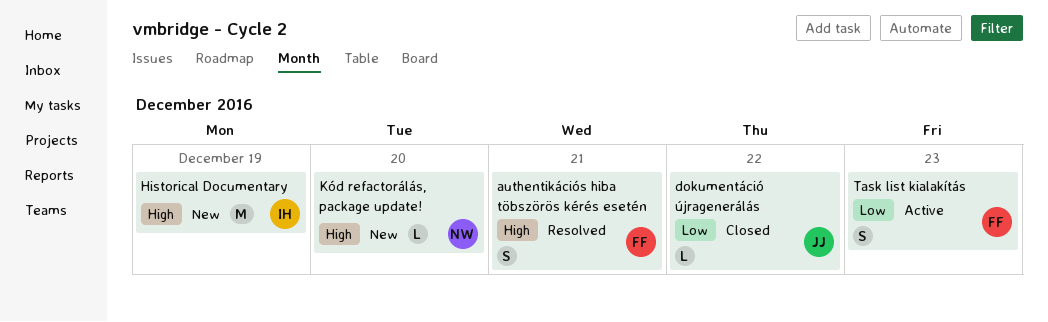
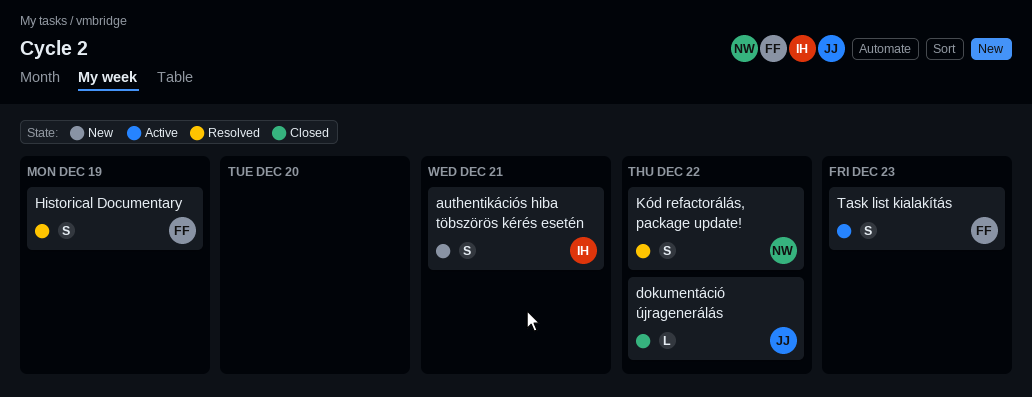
authentikációs hiba töbszörös kérés esetén, status: Resolved -> New
authentikációs hiba töbszörös kérés esetén, owner: FF -> IH
Historical Documentary, status: New -> Resolved
Historical Documentary, owner: IH -> FF
Historical Documentary, estimate: M -> S
Kód refactorálás, package update!, status: New -> Resolved
Kód refactorálás, package update!, estimate: L -> S
Kód refactorálás, package update!, due: Dec 20 -> Dec 22

